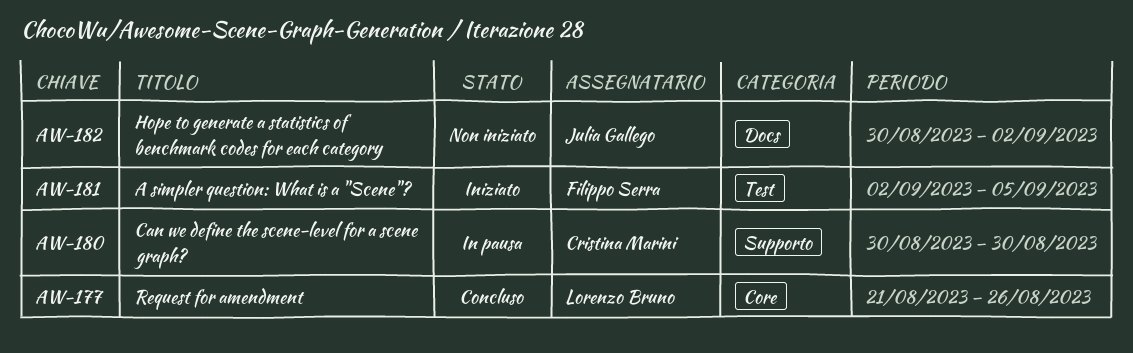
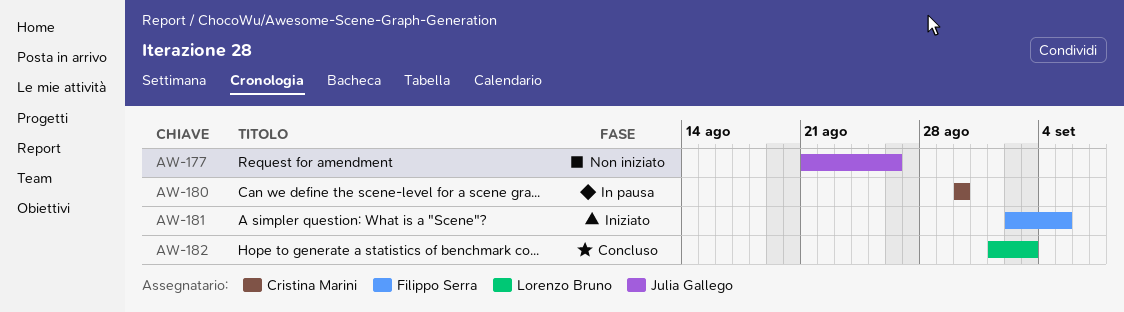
AW-177, status: Concluso -> Non iniziato
AW-177, owner: Lorenzo Bruno -> Julia Gallego
AW-182, status: Non iniziato -> Concluso
AW-182, owner: Julia Gallego -> Lorenzo Bruno
AW-182, start: Aug 30 -> Sep 1
AW-182, due: Sep 2 -> Sep 3

